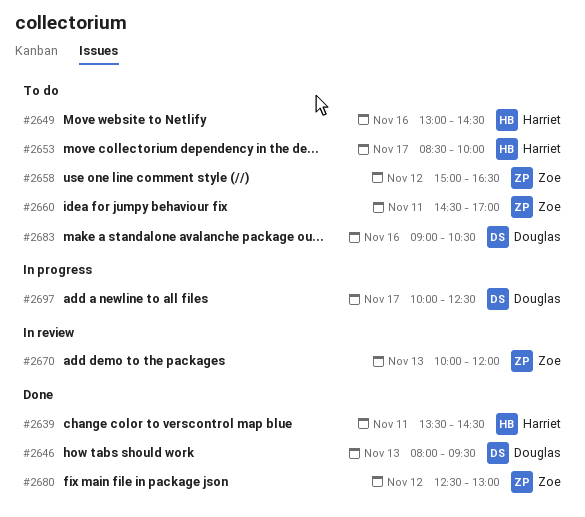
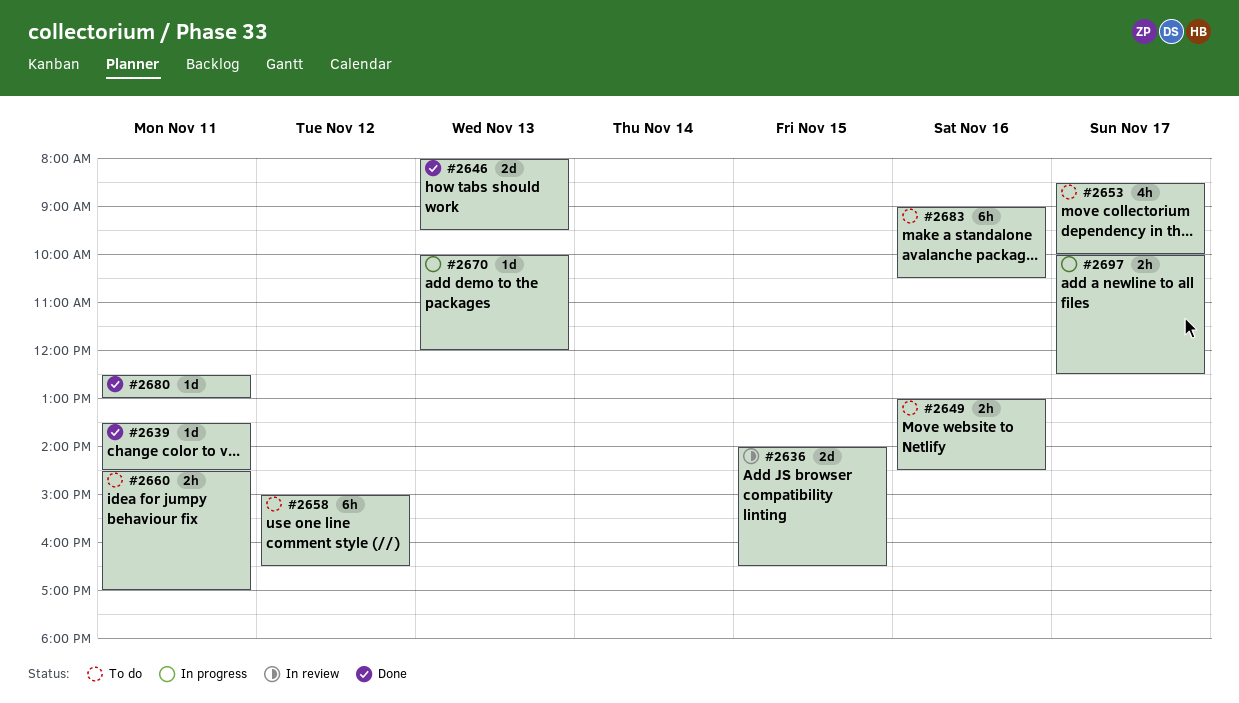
#2636: none -> present
#2670, status: In review -> In progress
#2680, day: Nov 12 -> Nov 11

